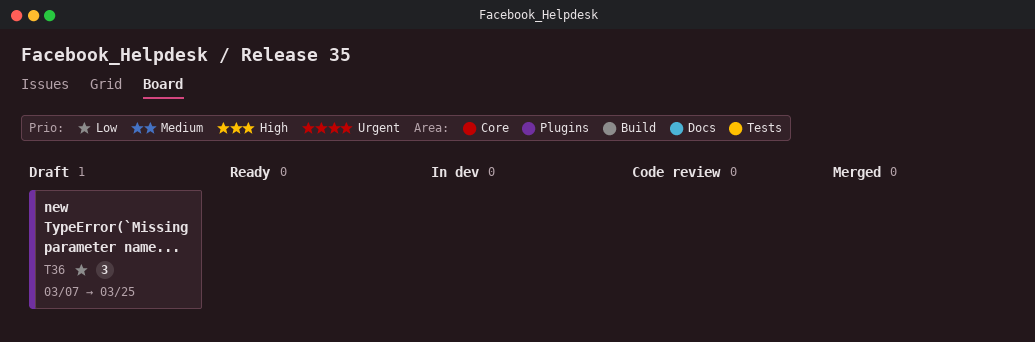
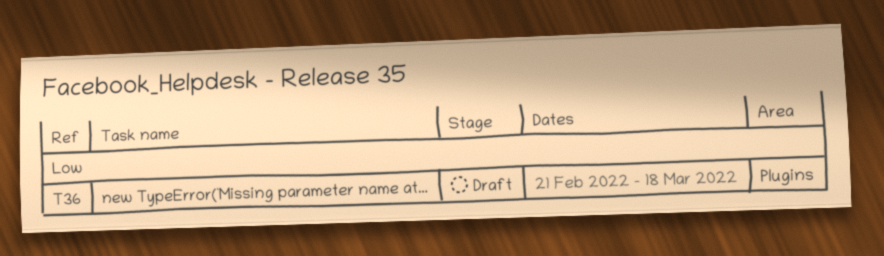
T36, start: Mar 7 -> Feb 21
T36, due: Mar 25 -> Mar 18

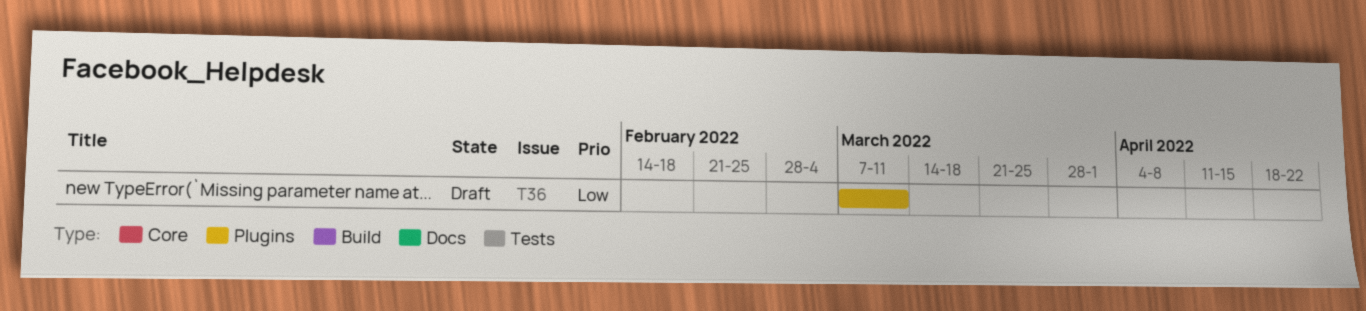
T36, start: Feb 21 -> Mar 7
T36, due: Mar 18 -> Mar 11

